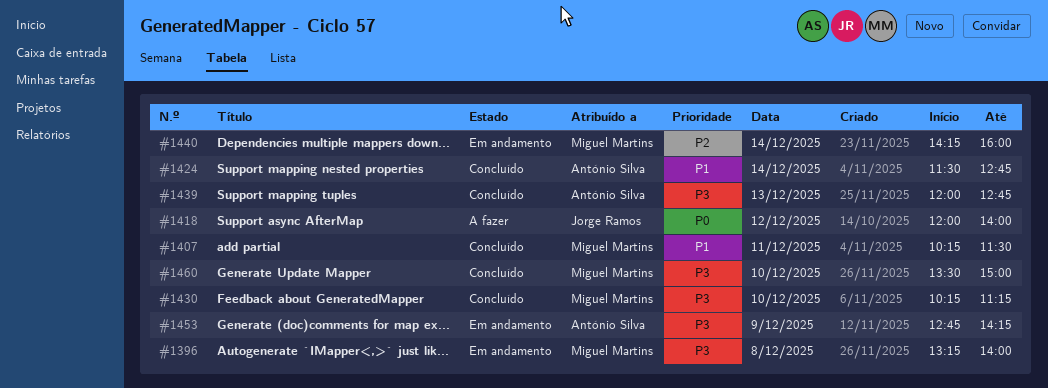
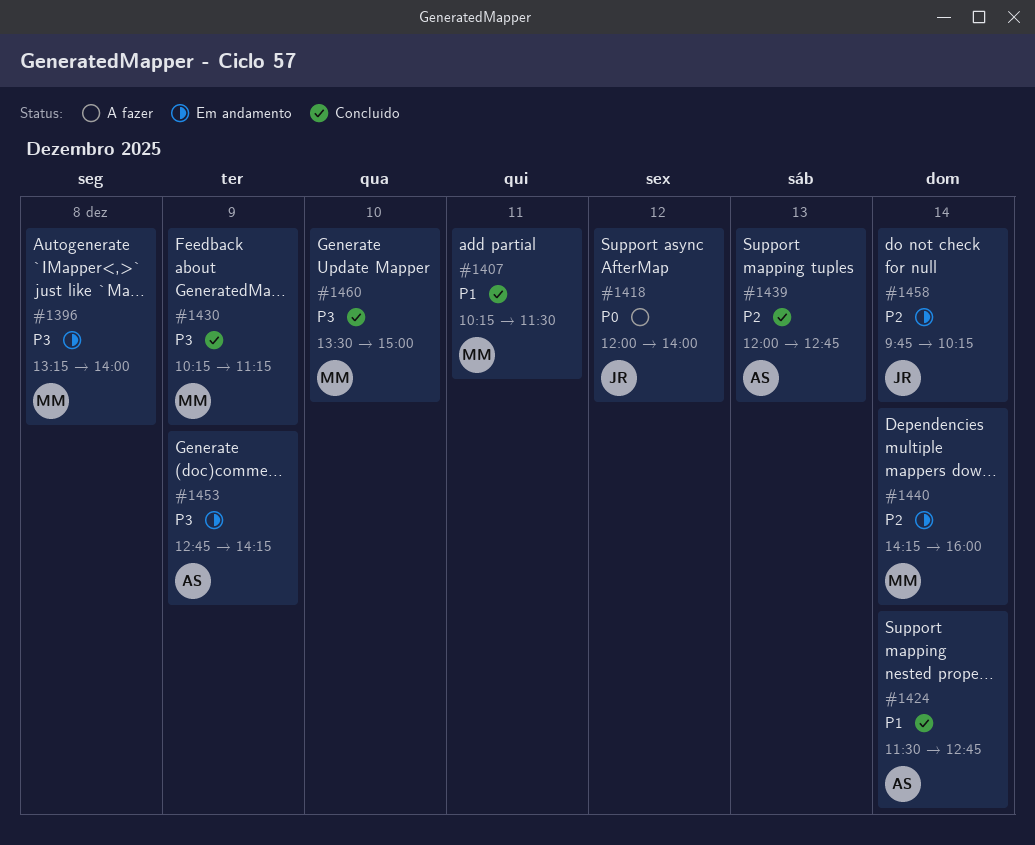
#1430, day: Dec 10 -> Dec 9
#1439, priority: P3 -> P2
#1458: none -> present

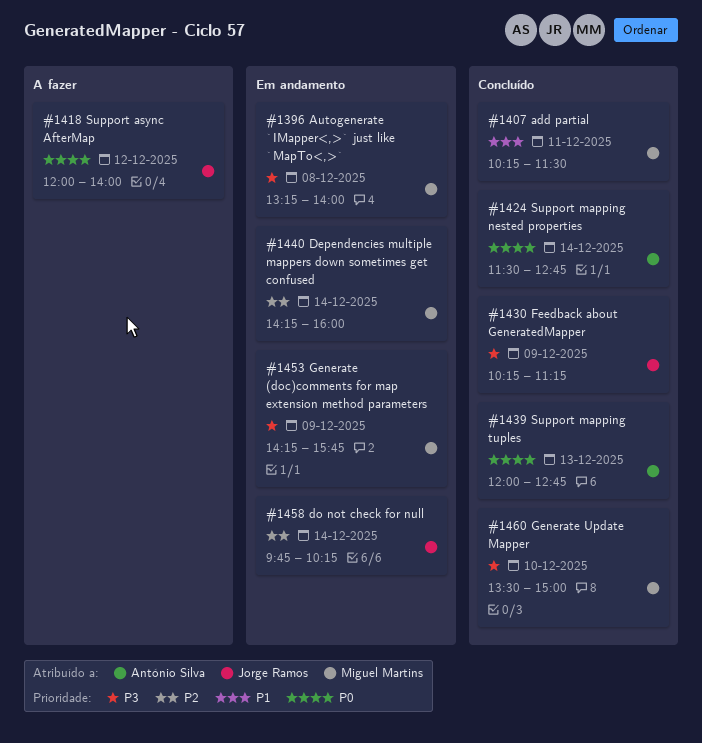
#1424, priority: P1 -> P0
#1430, owner: Miguel Martins -> Jorge Ramos
#1439, priority: P2 -> P0
#1453, owner: António Silva -> Miguel Martins
#1453, begins: 12:45 -> 14:15
#1453, ends: 14:15 -> 15:45

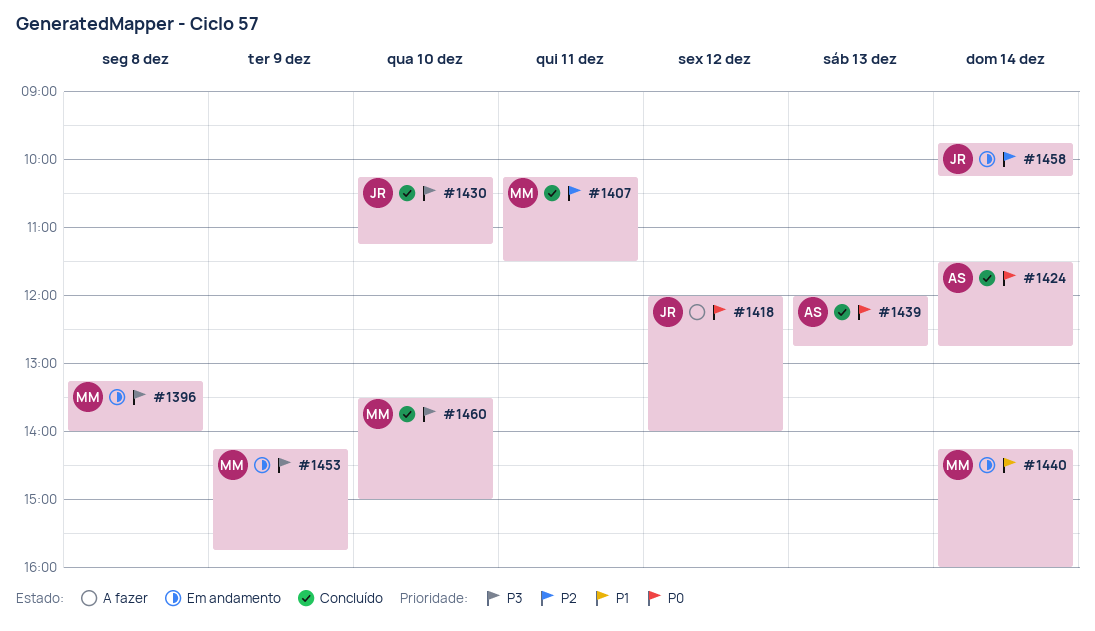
#1407, priority: P1 -> P2
#1430, day: Dec 9 -> Dec 10
#1440, priority: P2 -> P1

